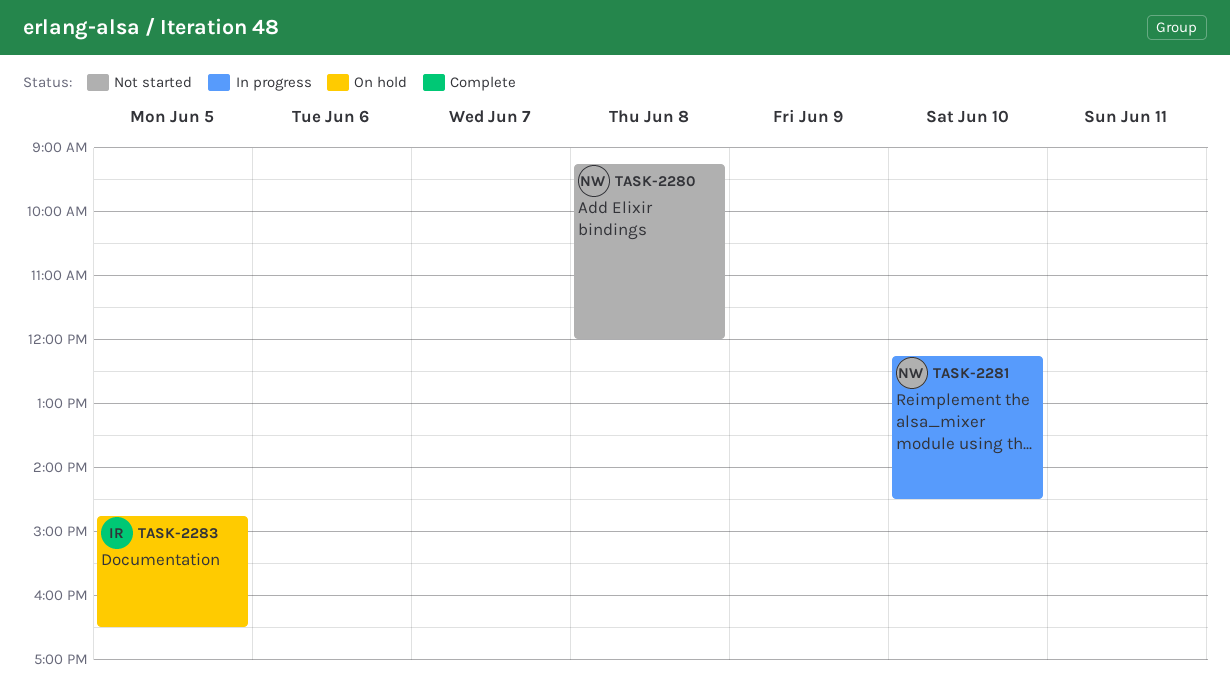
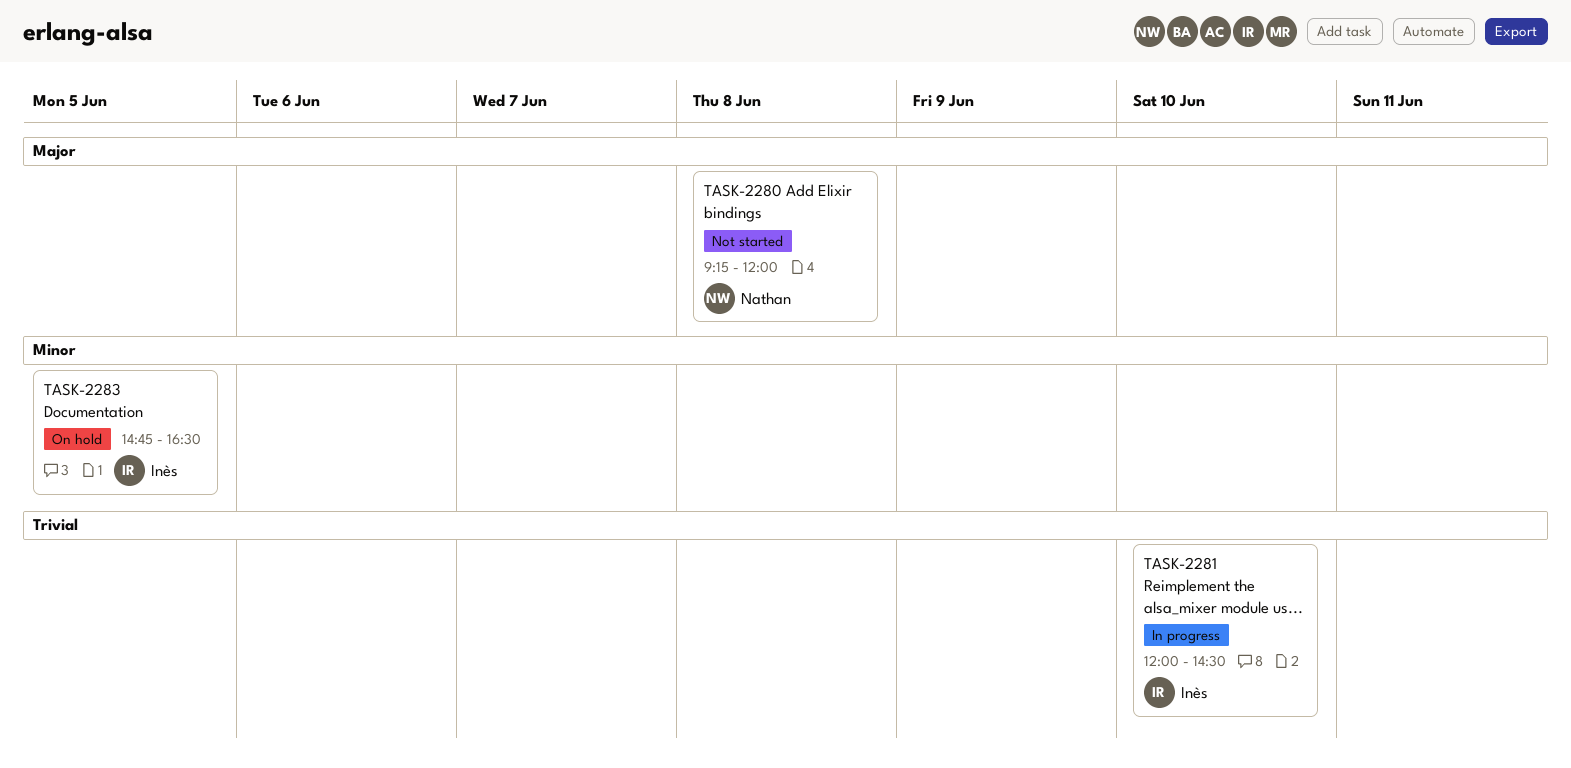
TASK-2281, owner: Nathan -> Inès
TASK-2281, begins: 12:15 -> 12:00

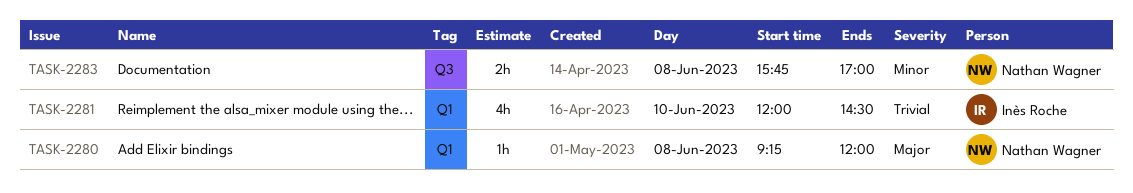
TASK-2283, owner: Inès Roche -> Nathan Wagner
TASK-2283, day: Jun 5 -> Jun 8
TASK-2283, begins: 14:45 -> 15:45
TASK-2283, ends: 16:30 -> 17:00

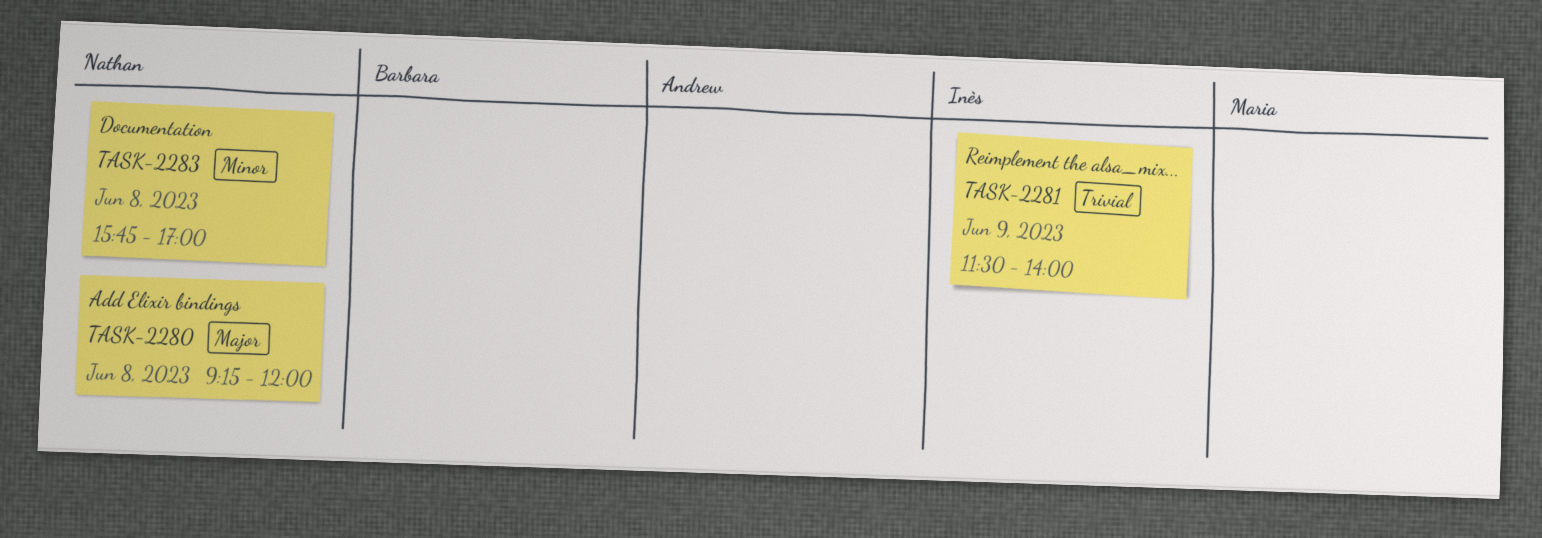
TASK-2281, day: Jun 10 -> Jun 9
TASK-2281, begins: 12:00 -> 11:30
TASK-2281, ends: 14:30 -> 14:00

